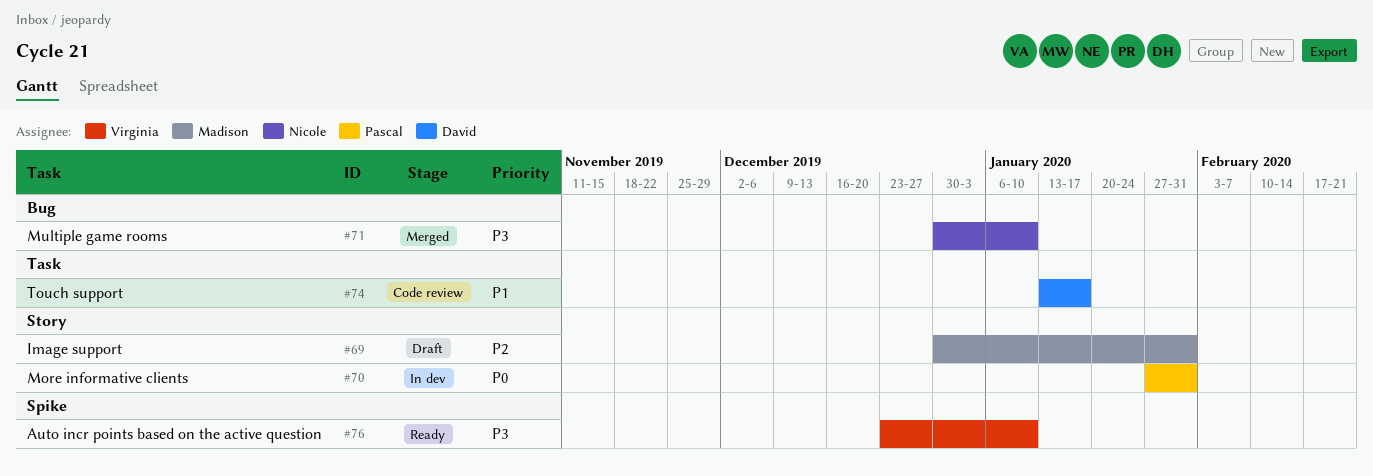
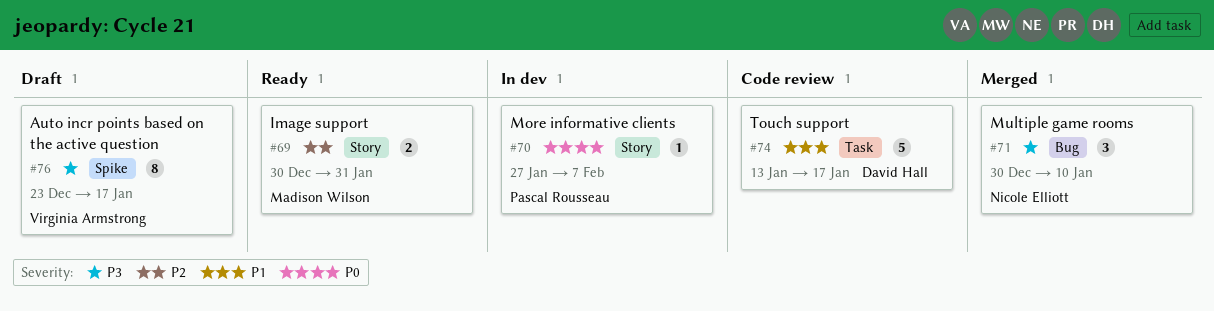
#69, status: Draft -> Ready
#70, due: Jan 31 -> Feb 7
#76, status: Ready -> Draft
#76, due: Jan 10 -> Jan 17

